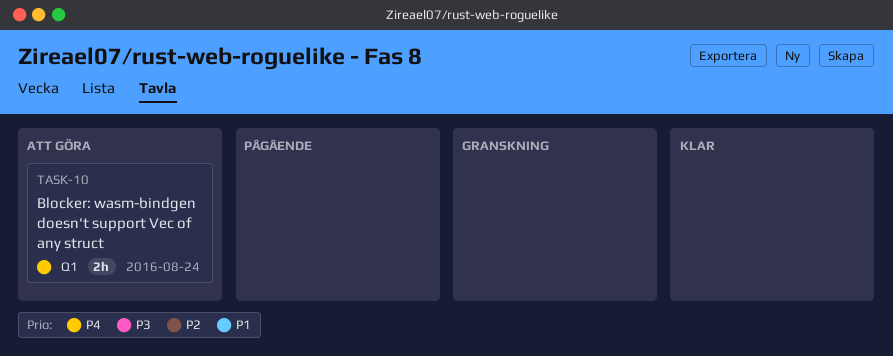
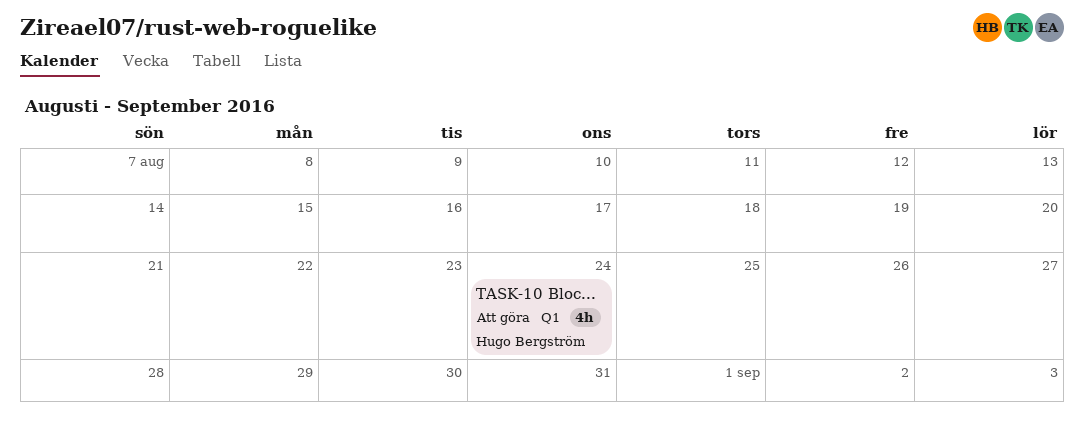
TASK-10, estimate: 2h -> 4h

